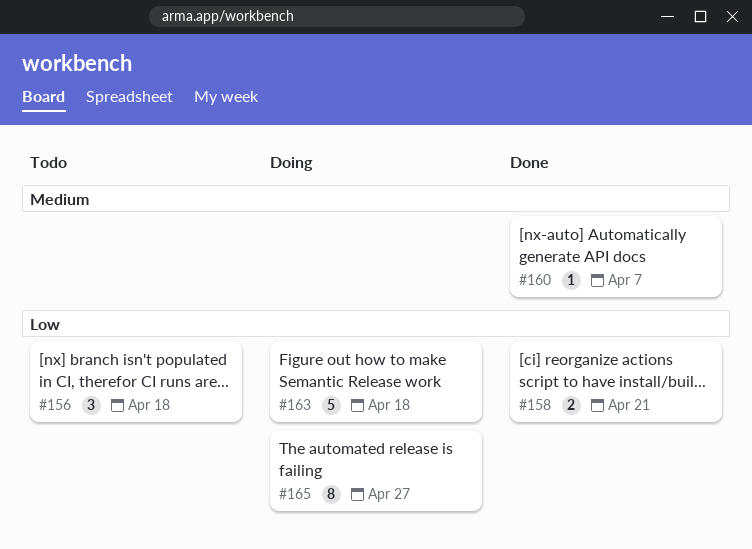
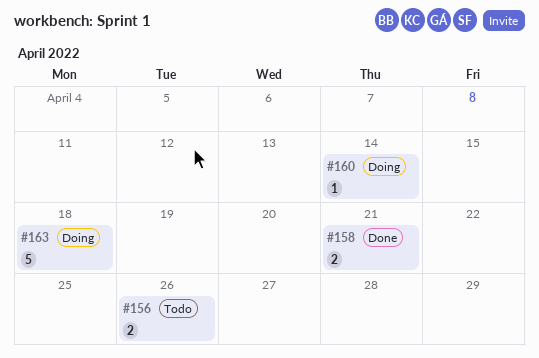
#156, estimate: 3 -> 2
#156, due: Apr 18 -> Apr 26
#160, status: Done -> Doing
#160, due: Apr 7 -> Apr 14
#165: present -> none

